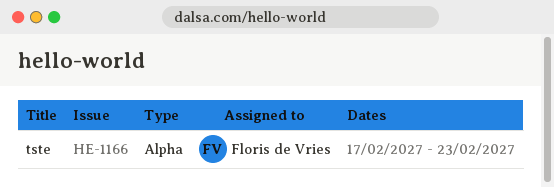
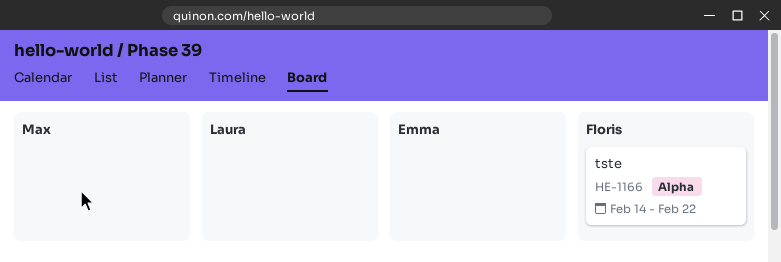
HE-1166, start: Feb 17 -> Feb 14
HE-1166, due: Feb 23 -> Feb 22

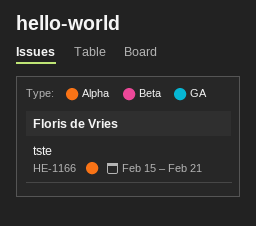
HE-1166, start: Feb 14 -> Feb 15
HE-1166, due: Feb 22 -> Feb 21

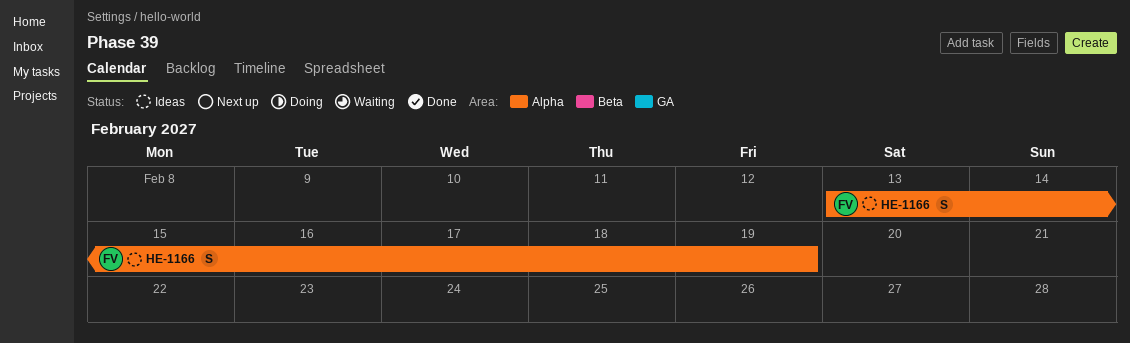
HE-1166, start: Feb 15 -> Feb 13
HE-1166, due: Feb 21 -> Feb 19

